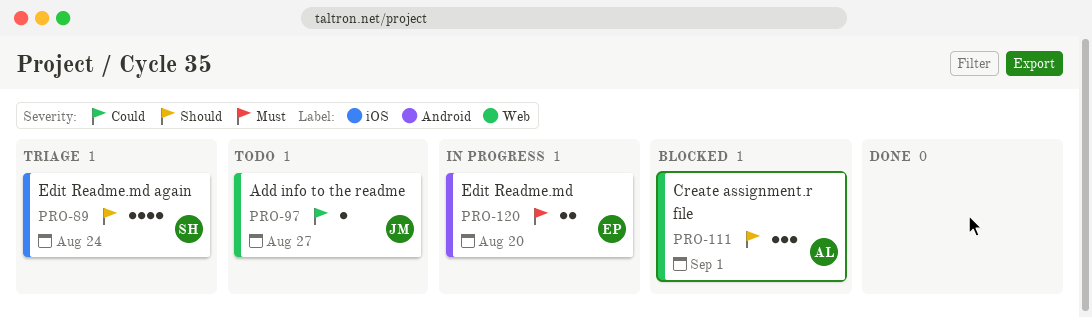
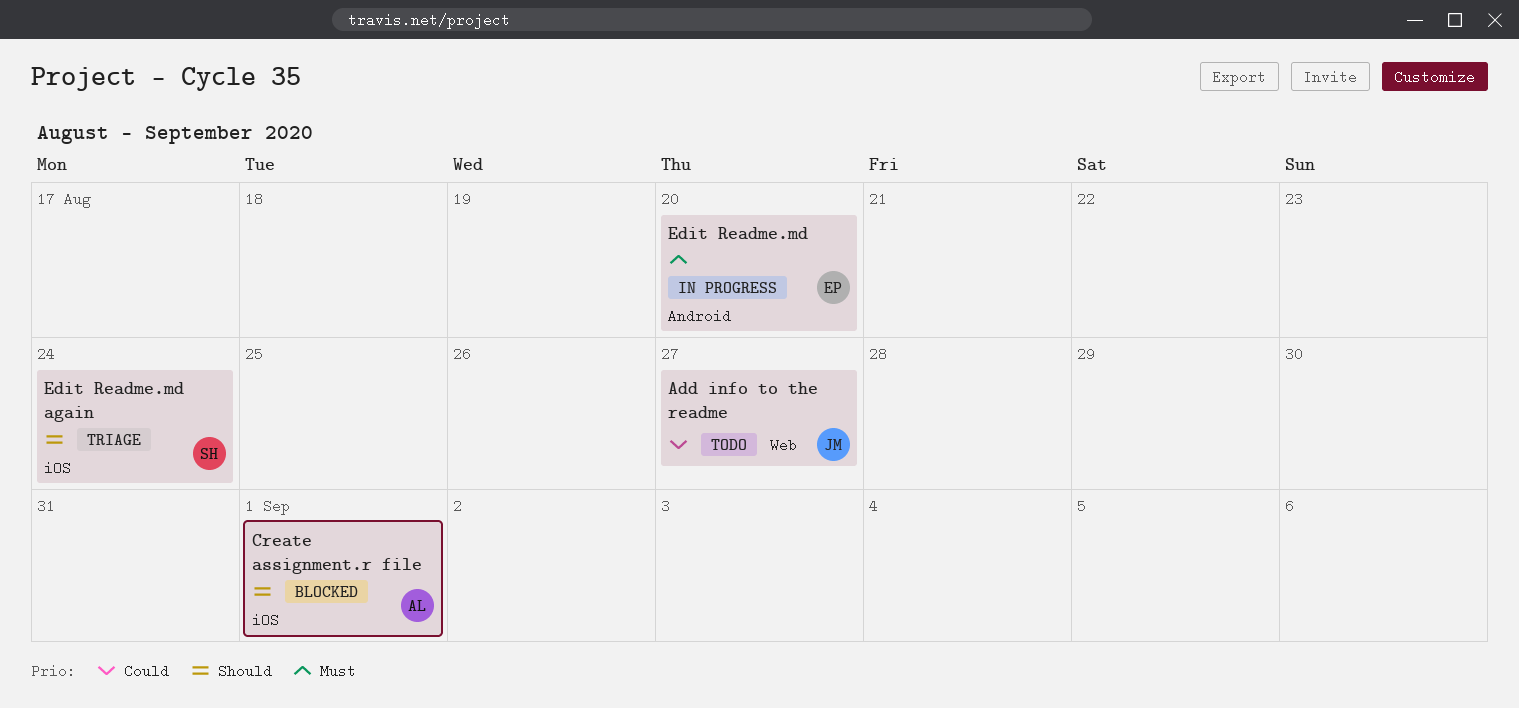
Create assignment.r file, label: Web -> iOS

